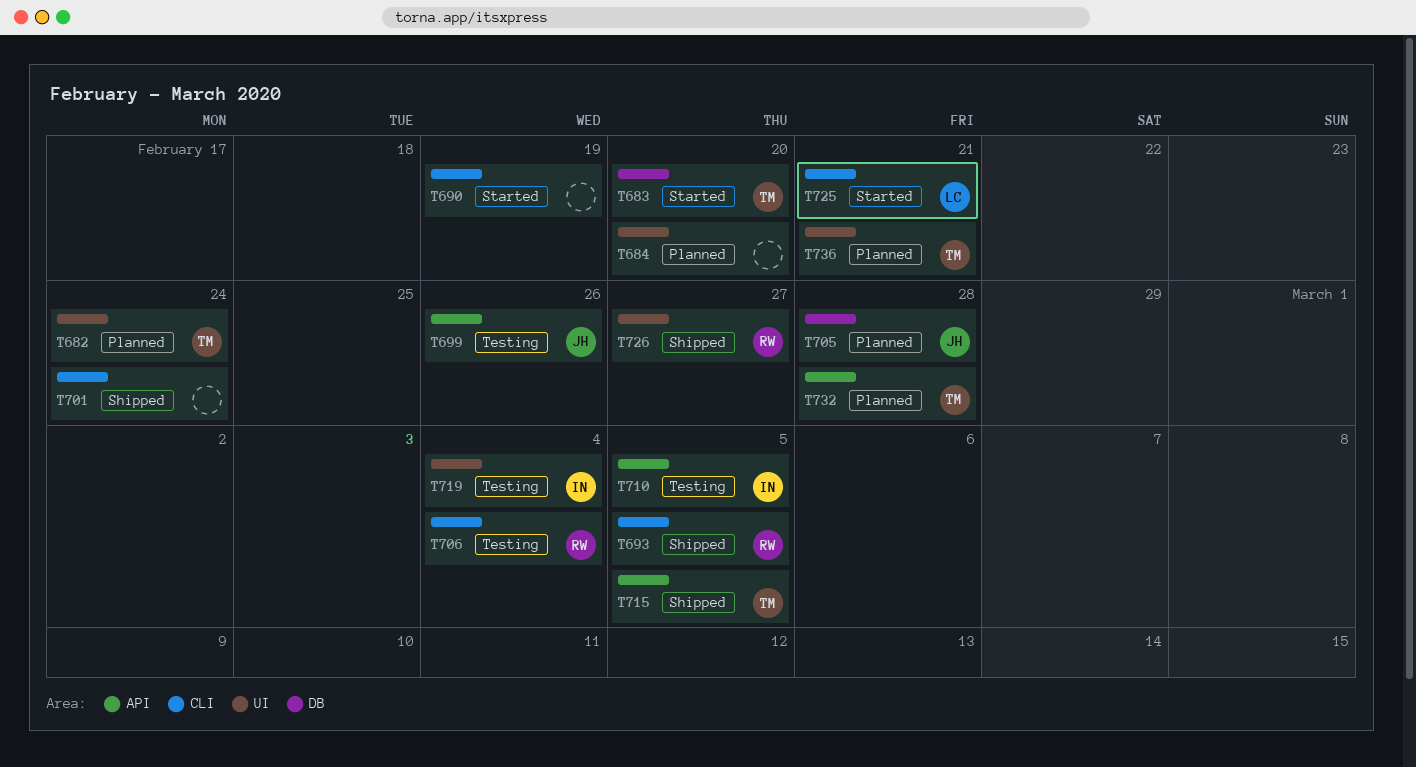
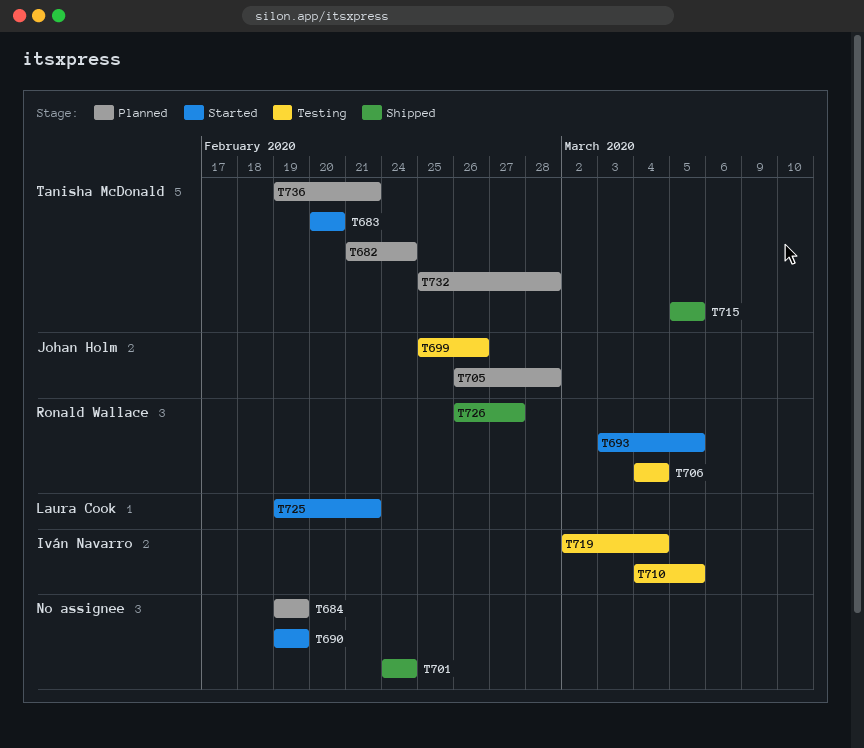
T684, due: Feb 20 -> Feb 19
T693, status: Shipped -> Started

